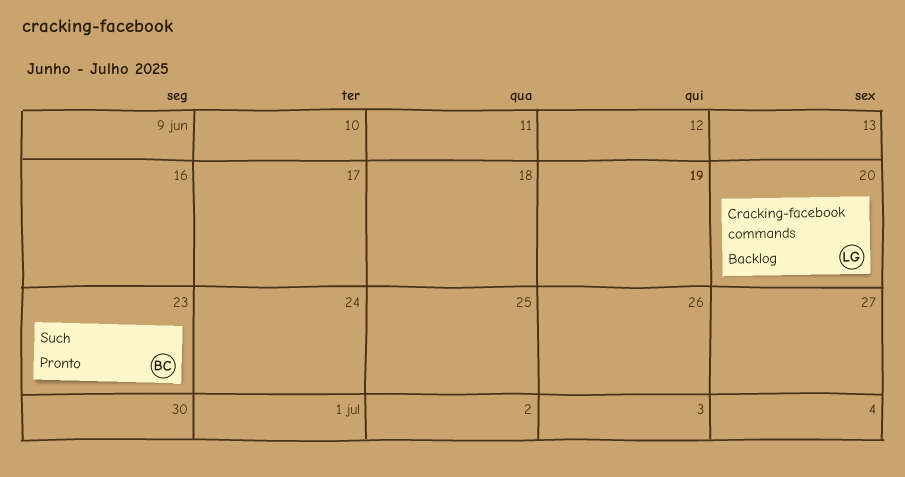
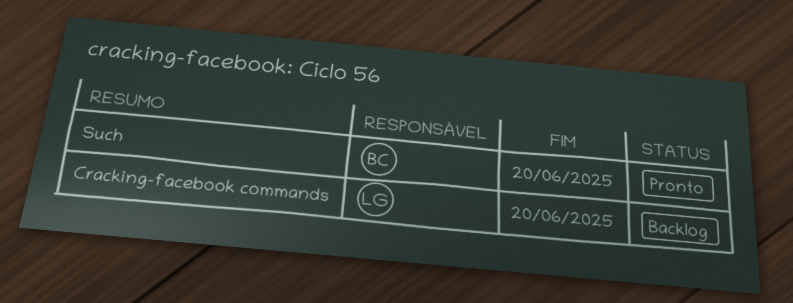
Such, due: Jun 23 -> Jun 20

